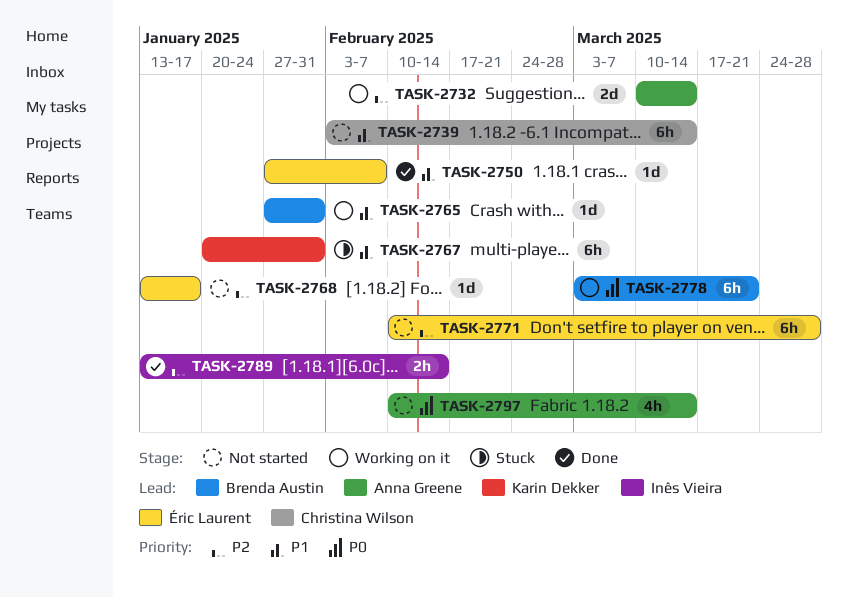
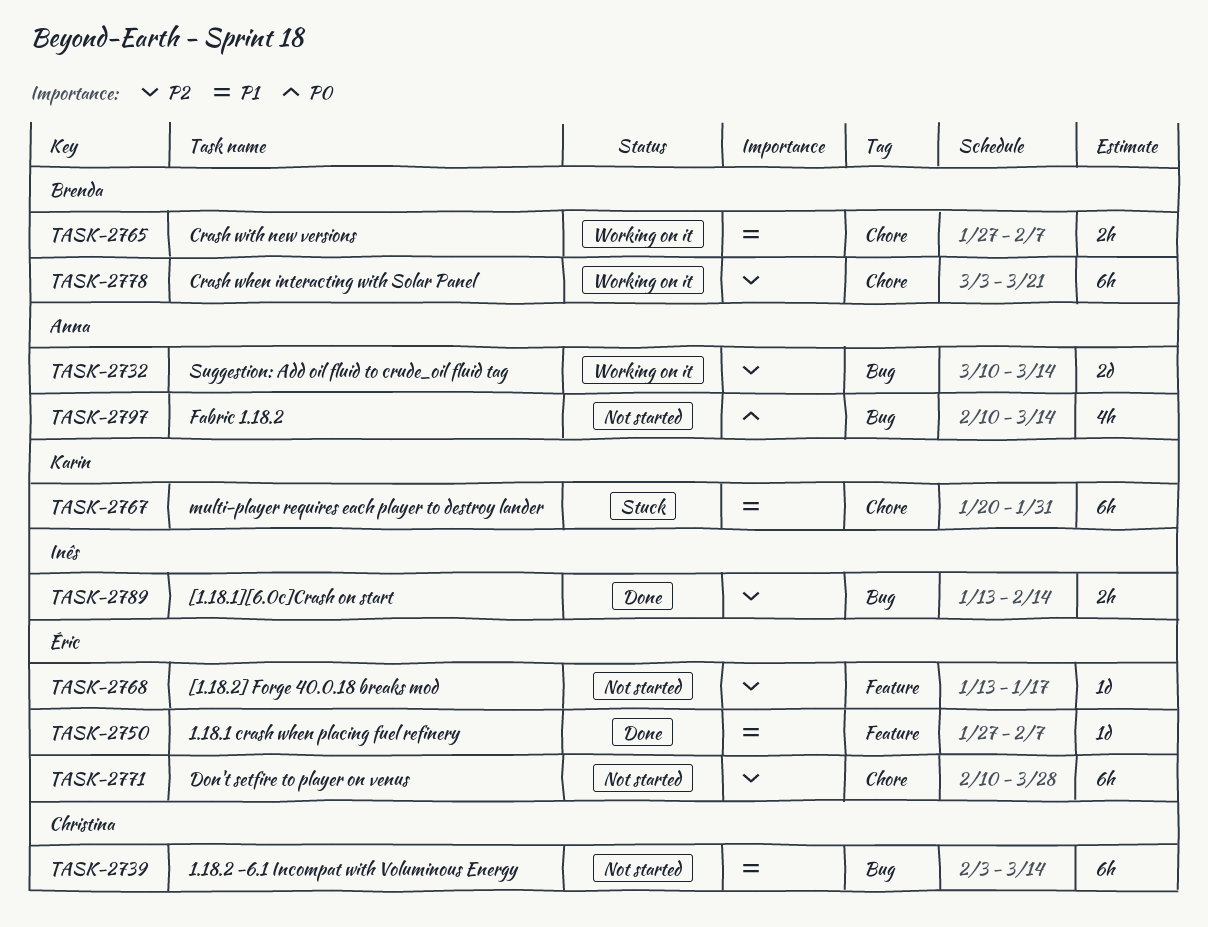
TASK-2765, estimate: 1d -> 2h
TASK-2765, due: Jan 31 -> Feb 7
TASK-2778, priority: P0 -> P2

